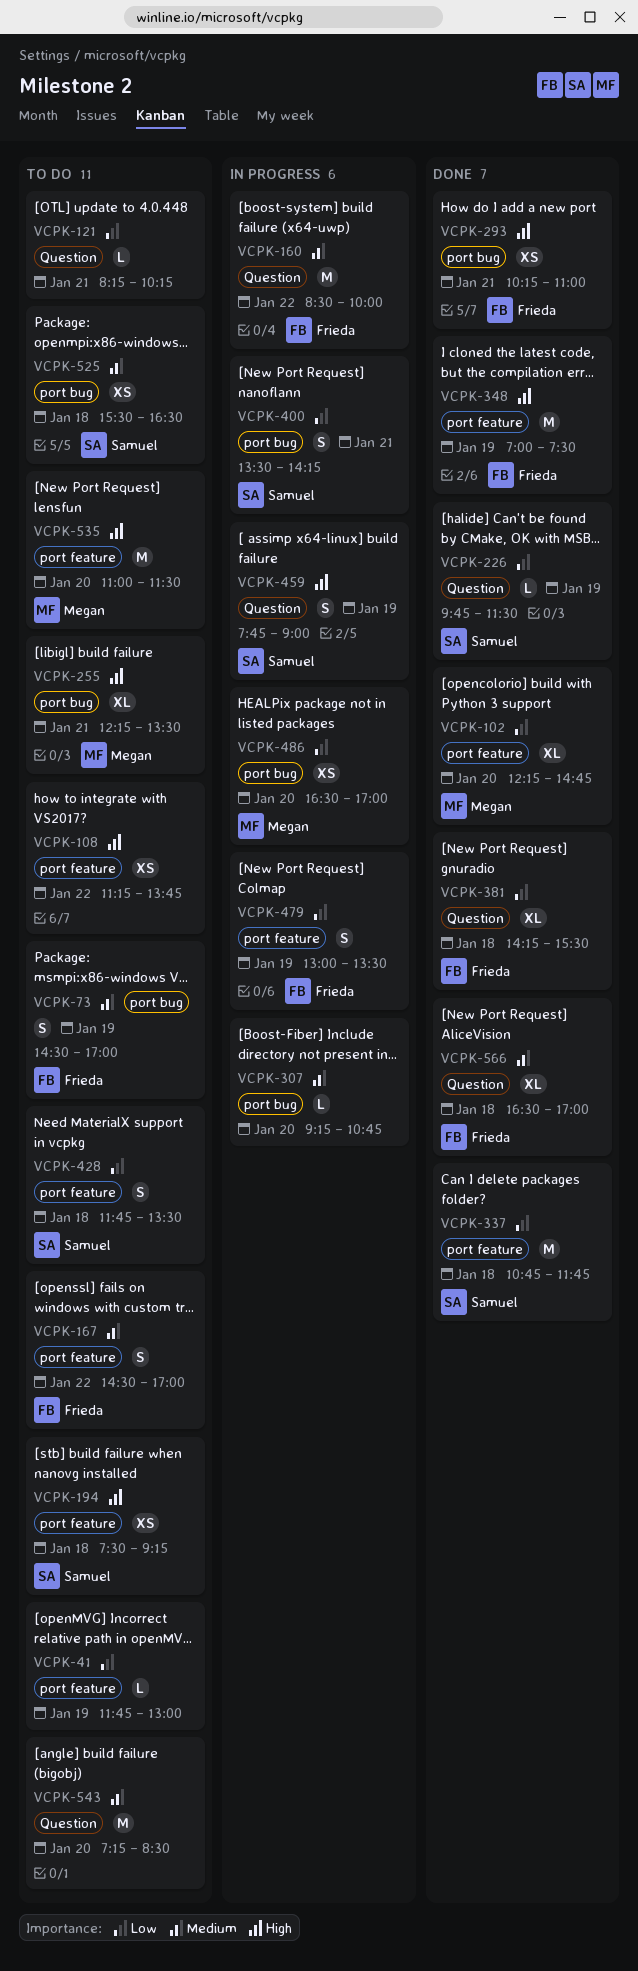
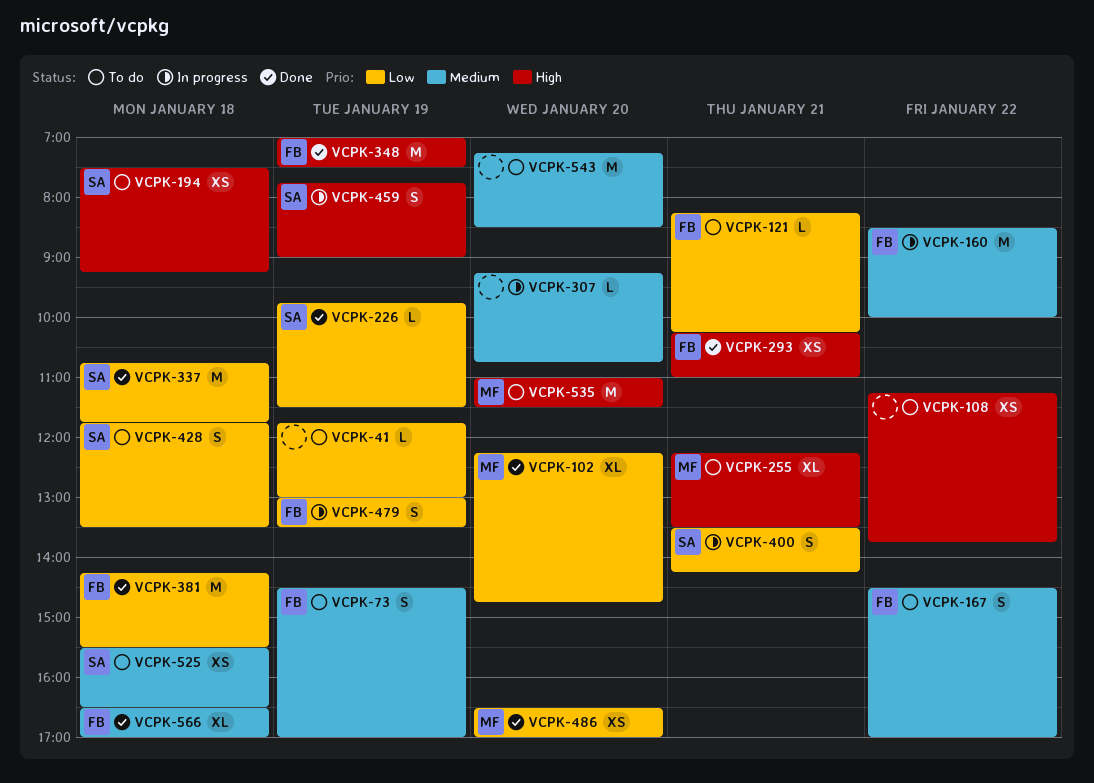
VCPK-121, owner: none -> Frieda
VCPK-381, estimate: XL -> M
VCPK-486, status: In progress -> Done

